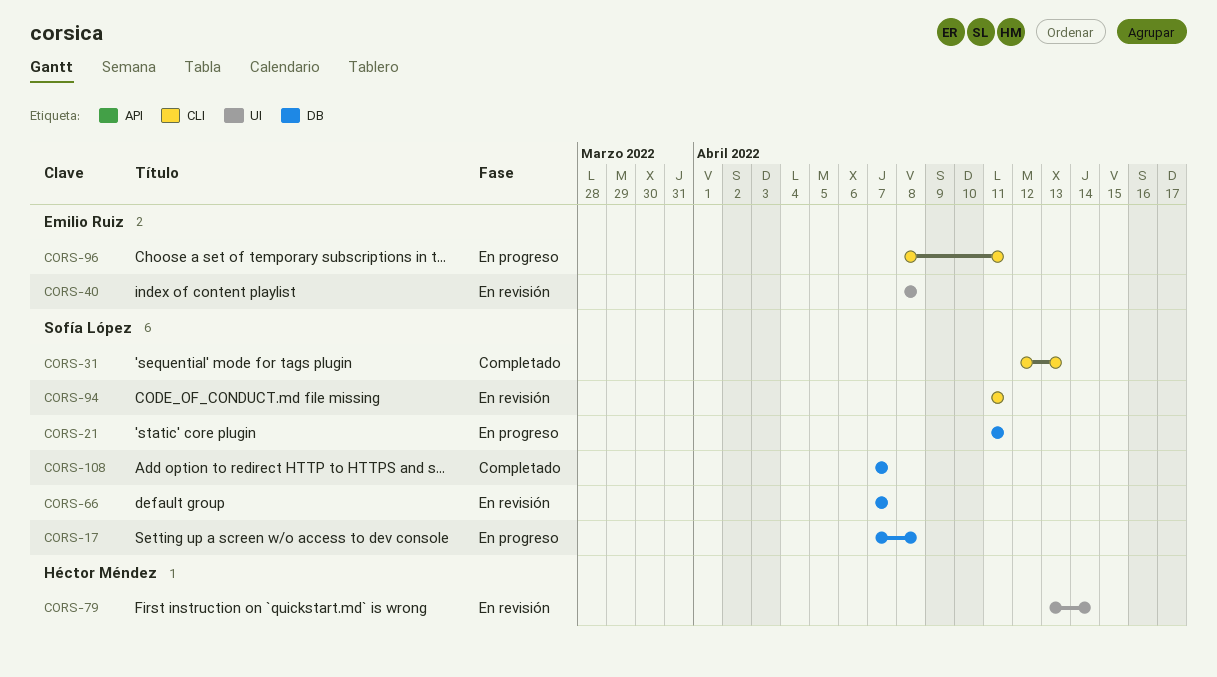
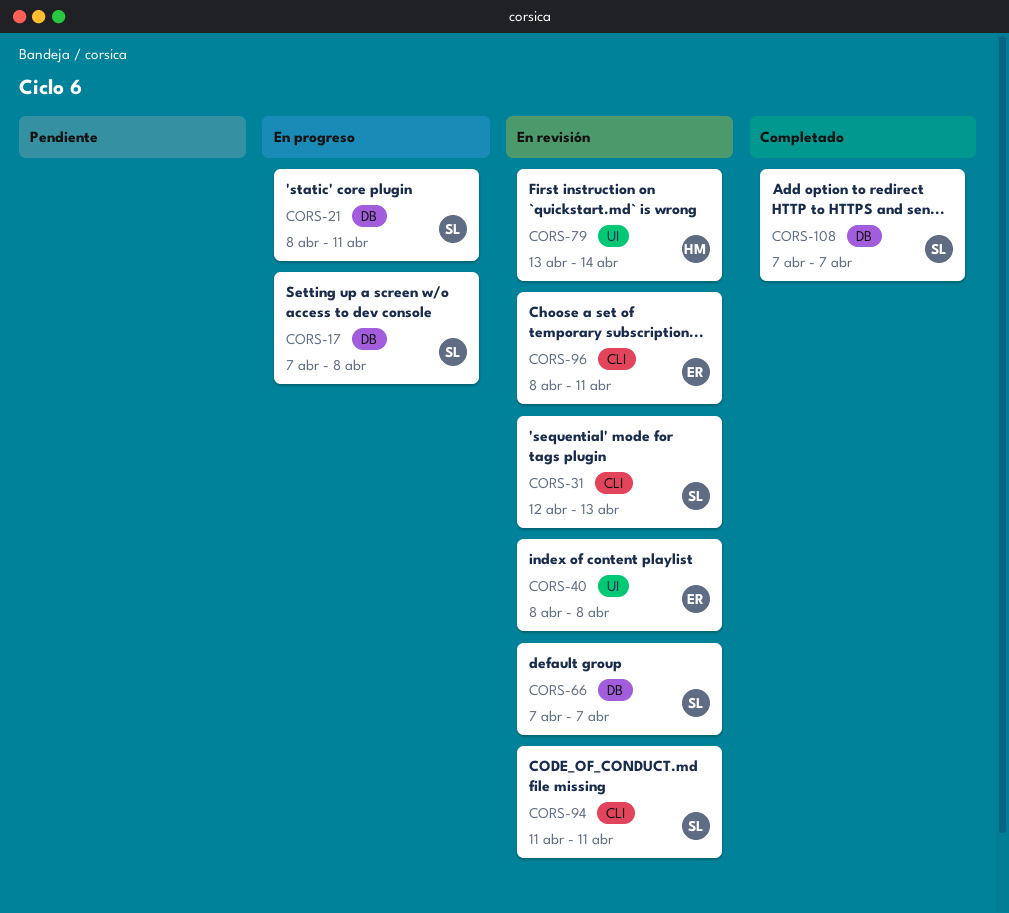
CORS-21, start: Apr 11 -> Apr 8
CORS-31, status: Completado -> En revisión
CORS-96, status: En progreso -> En revisión

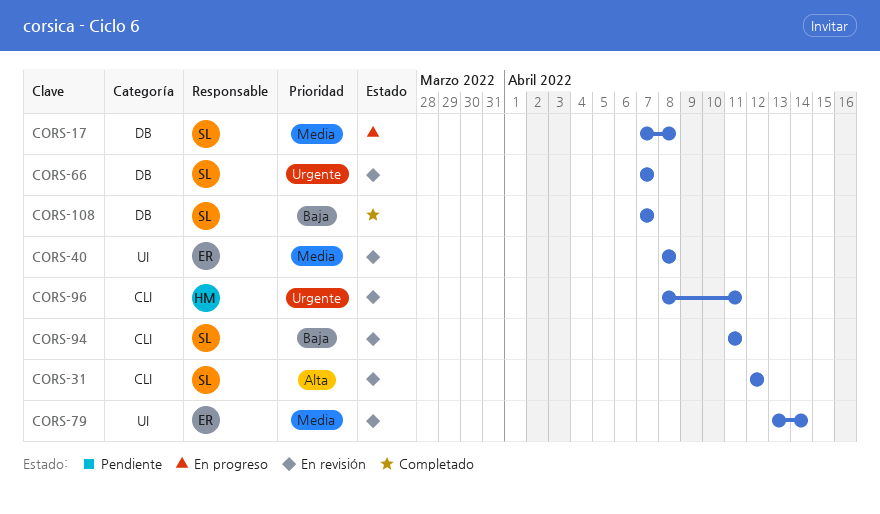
CORS-21: present -> none
CORS-31, due: Apr 13 -> Apr 12
CORS-79, owner: HM -> ER
CORS-96, owner: ER -> HM

